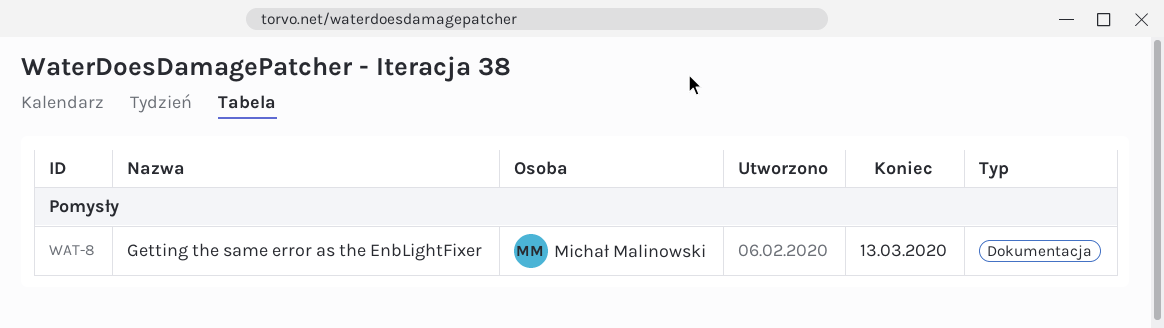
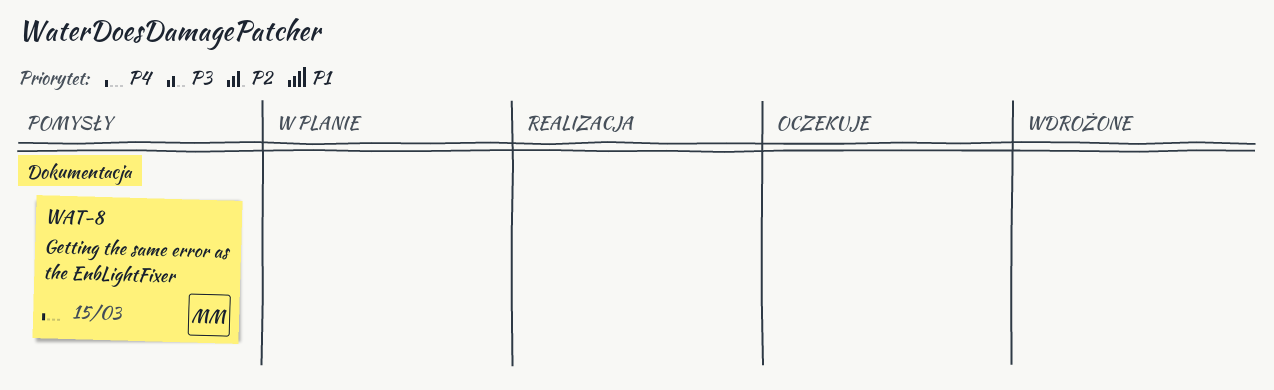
WAT-8, due: Mar 13 -> Mar 15

